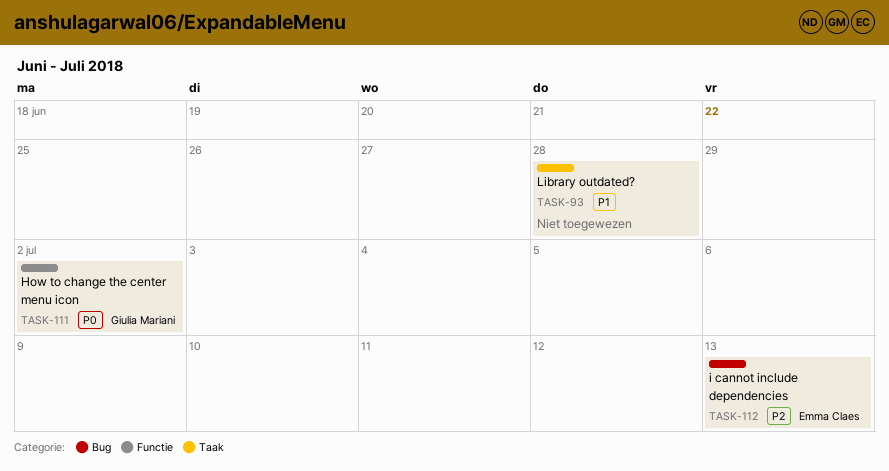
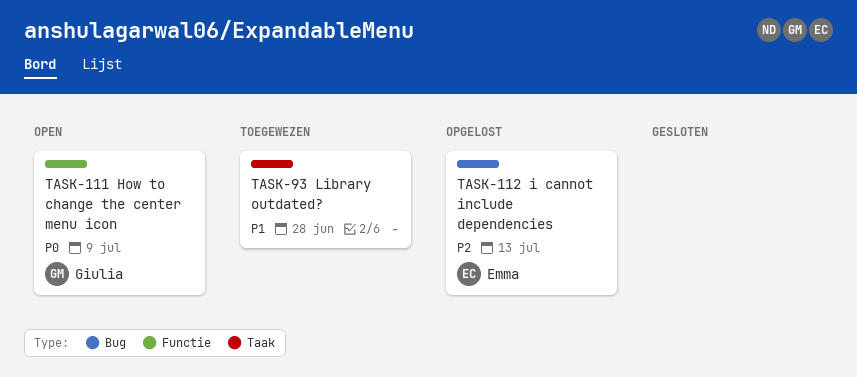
TASK-111, due: Jul 2 -> Jul 9

